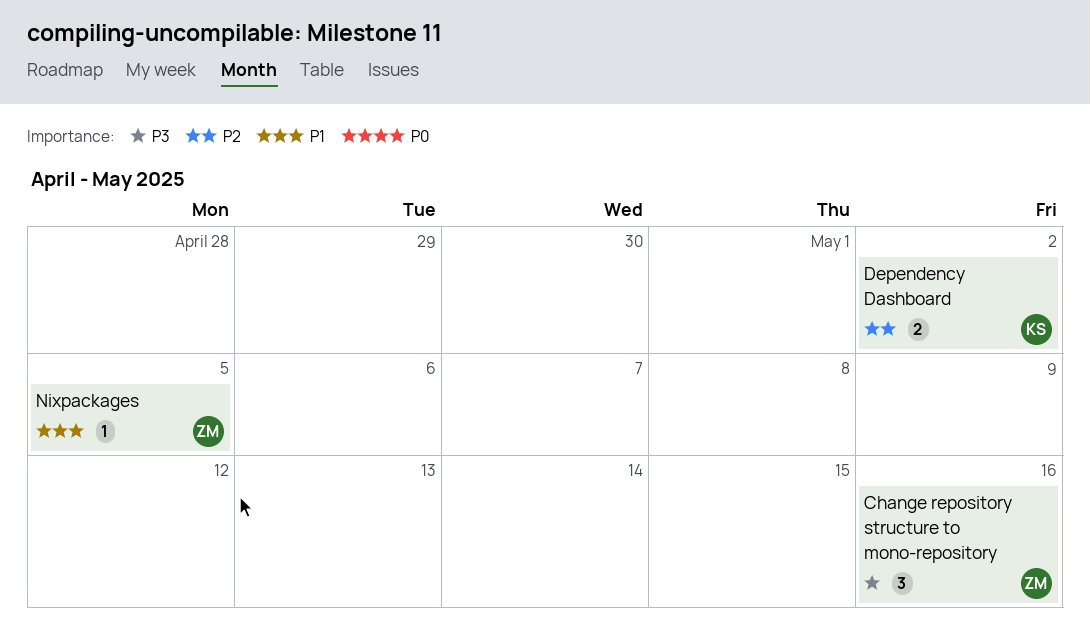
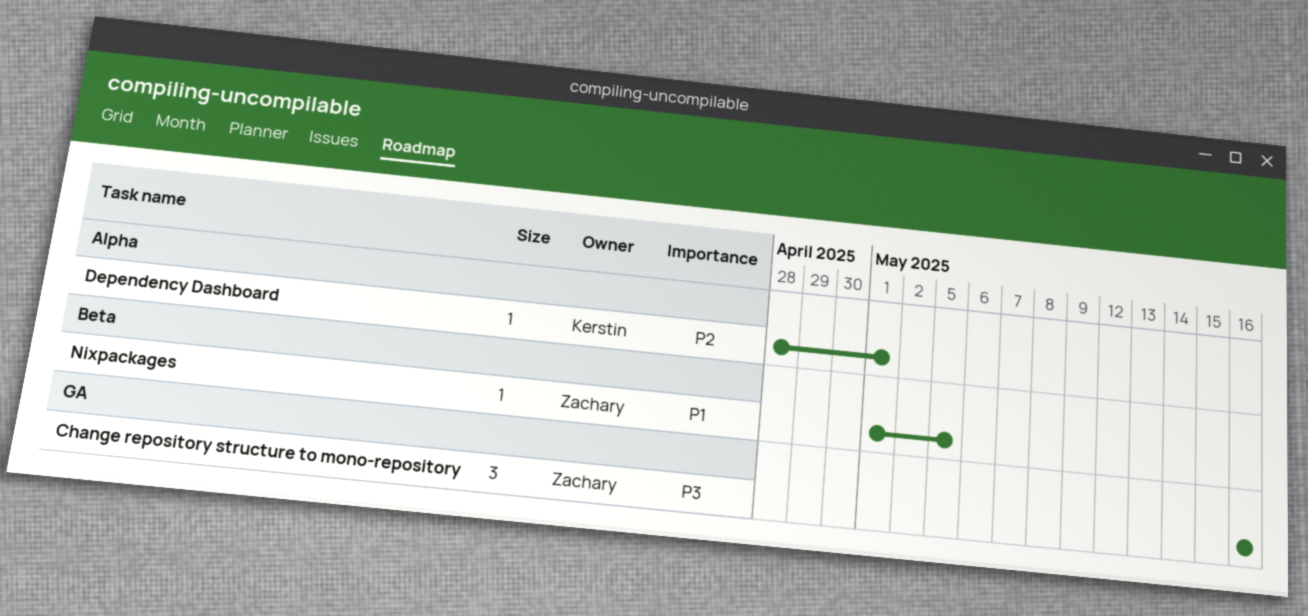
Dependency Dashboard, estimate: 2 -> 1
Dependency Dashboard, due: May 2 -> May 1

